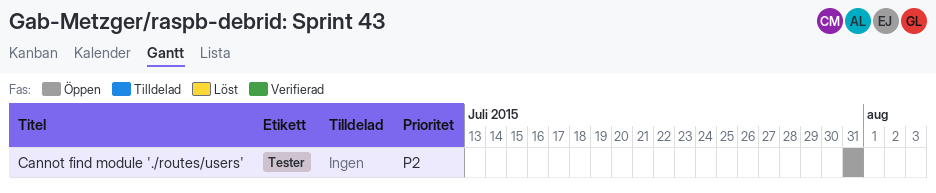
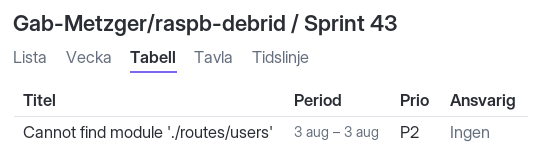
Cannot find module './routes/users', start: Jul 31 -> Aug 3
Cannot find module './routes/users', due: Jul 31 -> Aug 3

